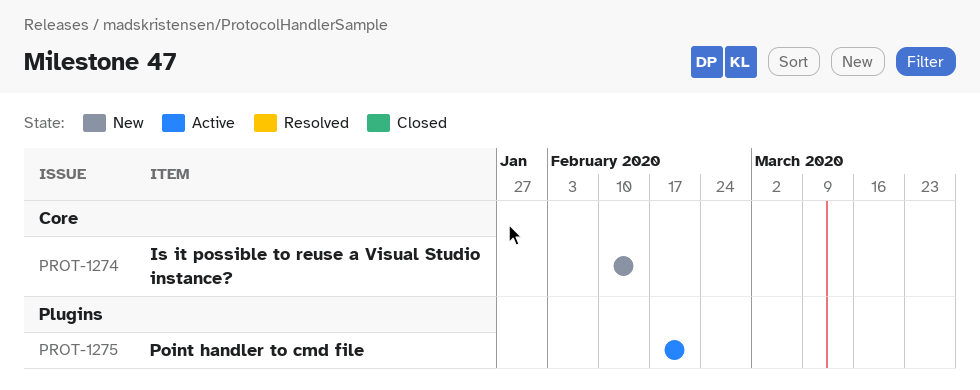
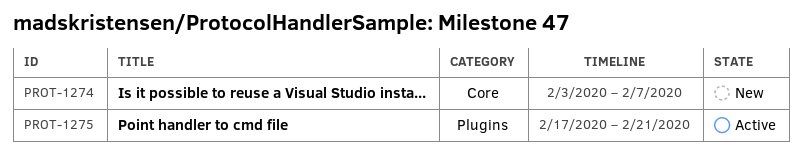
PROT-1274, start: Feb 10 -> Feb 3
PROT-1274, due: Feb 14 -> Feb 7

